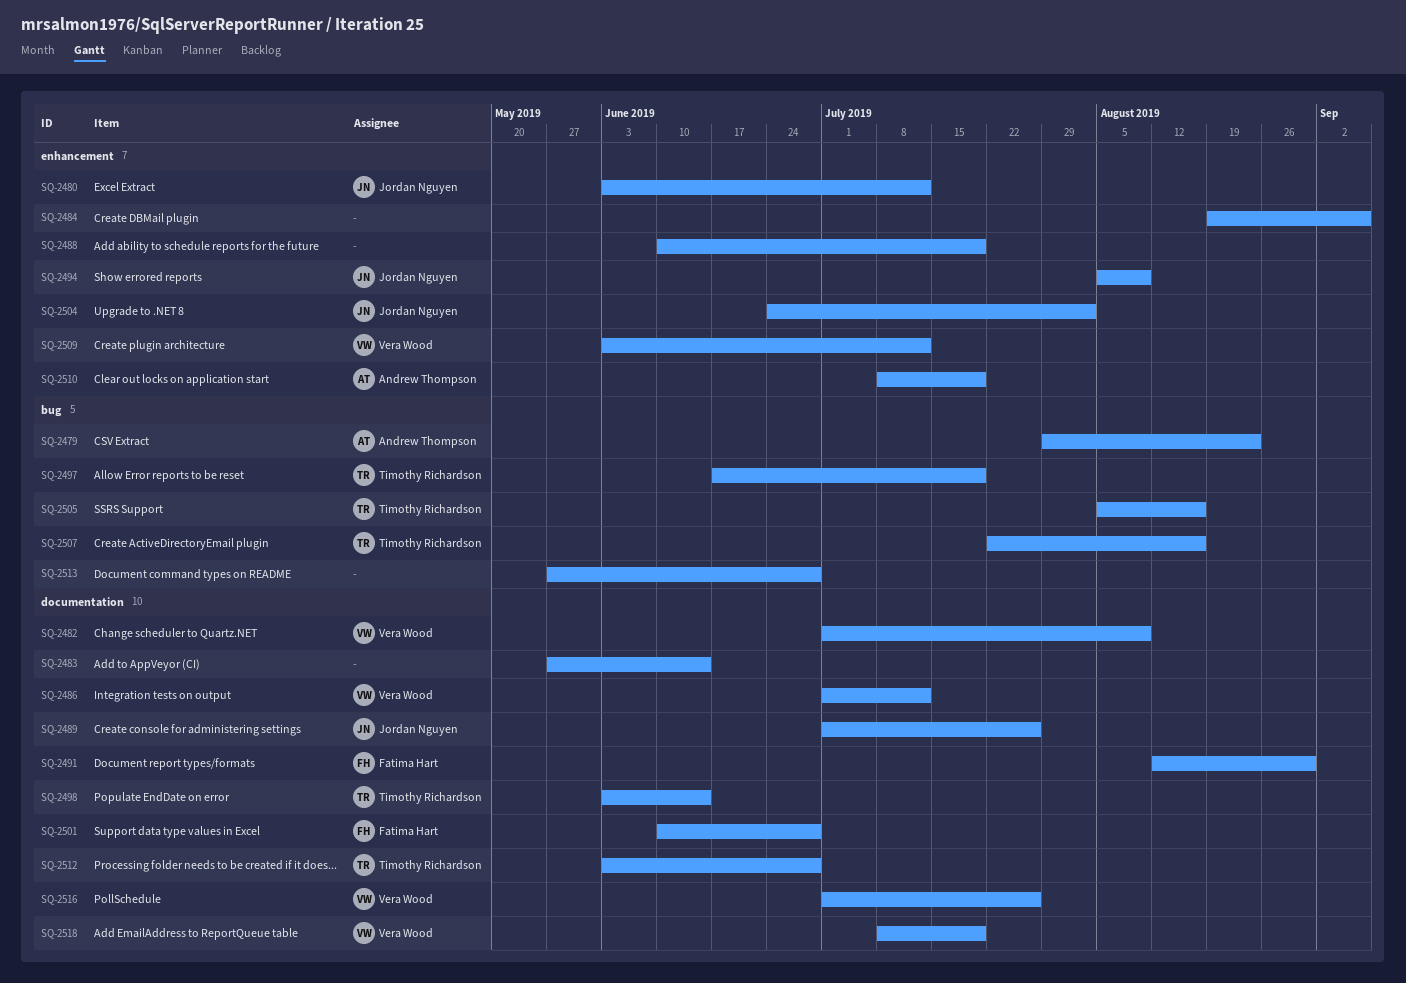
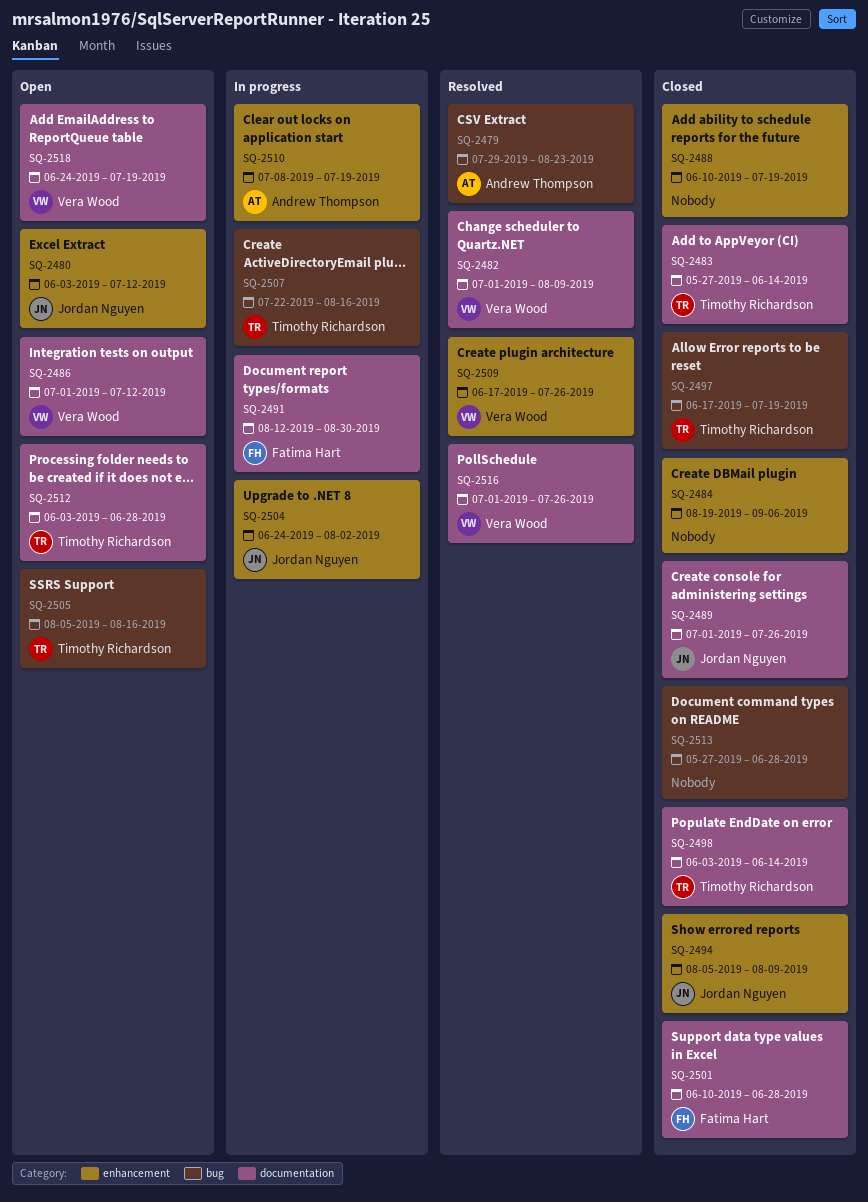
SQ-2483, owner: none -> Timothy Richardson
SQ-2509, start: Jun 3 -> Jun 17
SQ-2509, due: Jul 12 -> Jul 26
SQ-2518, start: Jul 8 -> Jun 24

